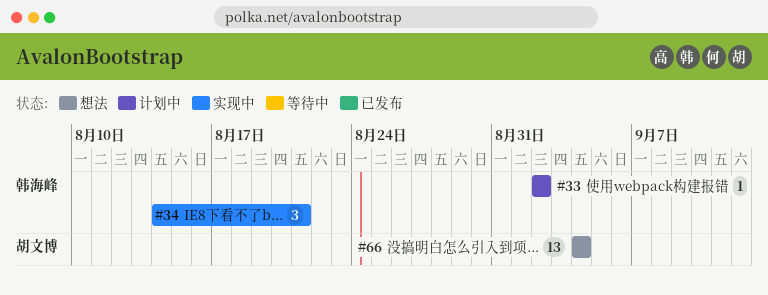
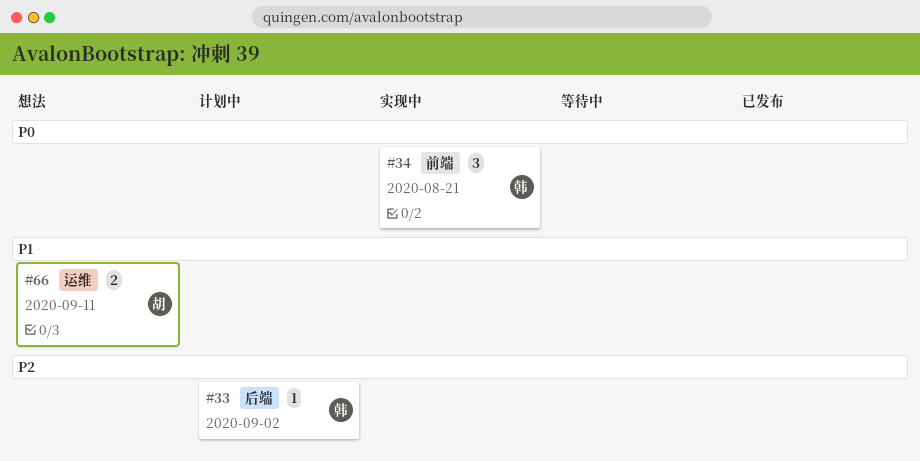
#66, estimate: 13 -> 2
#66, due: Sep 4 -> Sep 11

